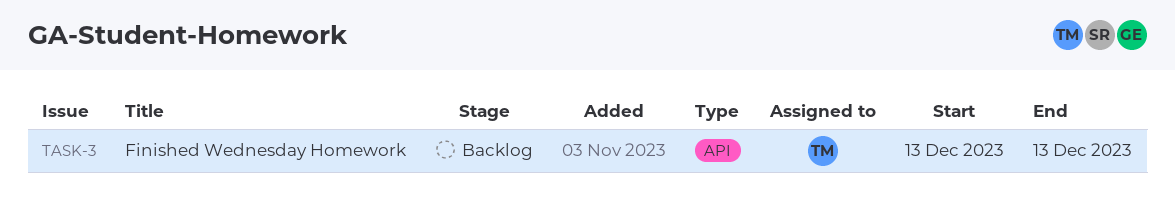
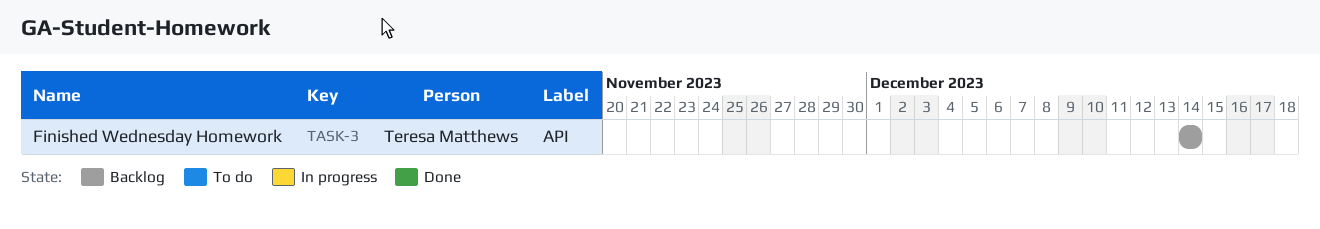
TASK-3, start: Dec 13 -> Dec 14
TASK-3, due: Dec 13 -> Dec 14

